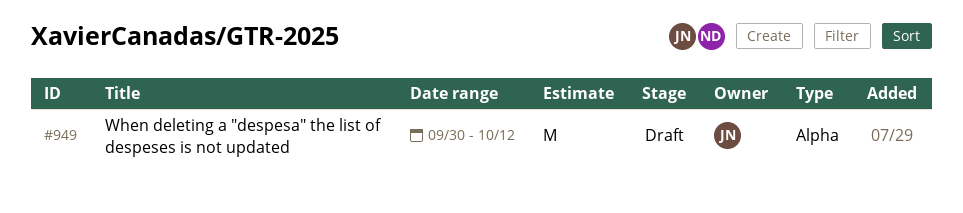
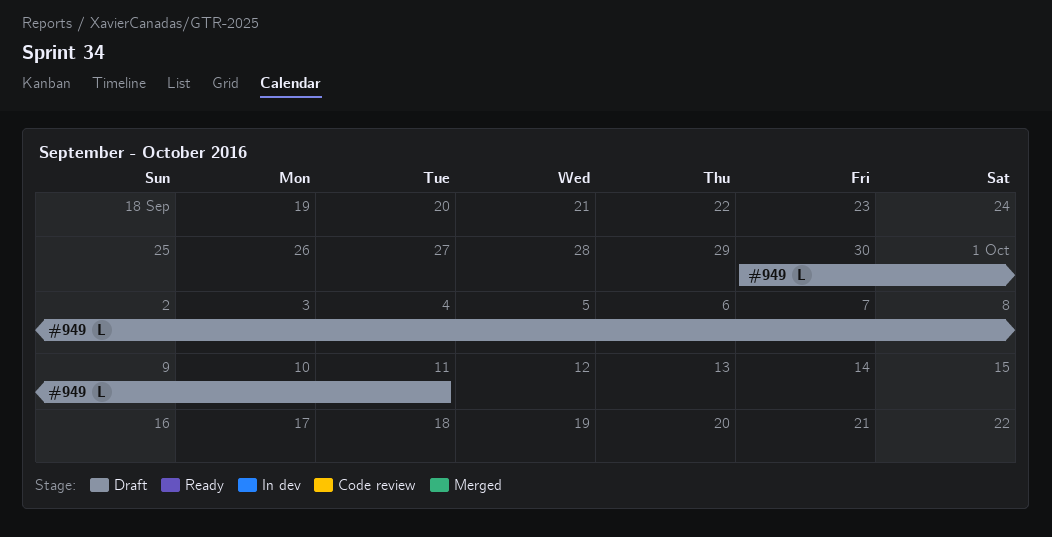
#949, estimate: M -> L
#949, due: Oct 12 -> Oct 11

